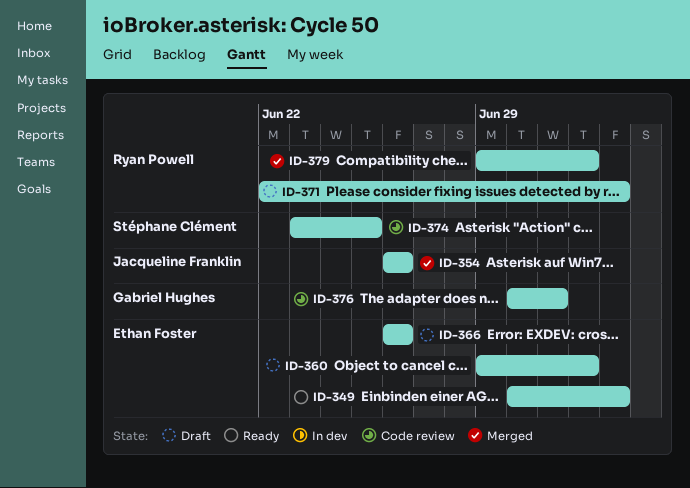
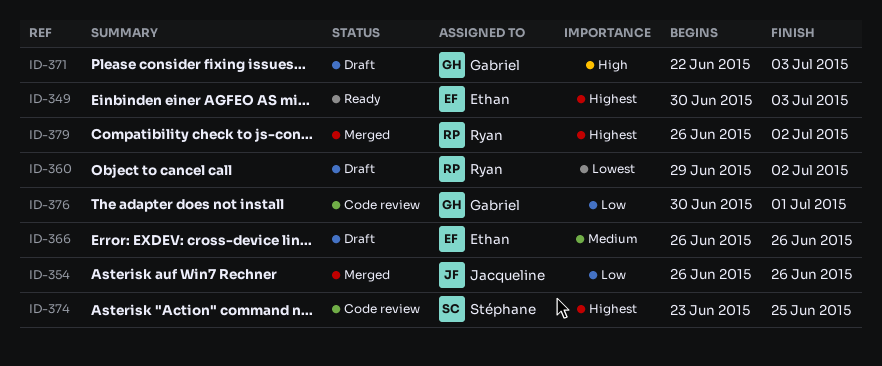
ID-360, owner: Ethan Foster -> Ryan Powell
ID-371, owner: Ryan Powell -> Gabriel Hughes
ID-379, start: Jun 29 -> Jun 26

